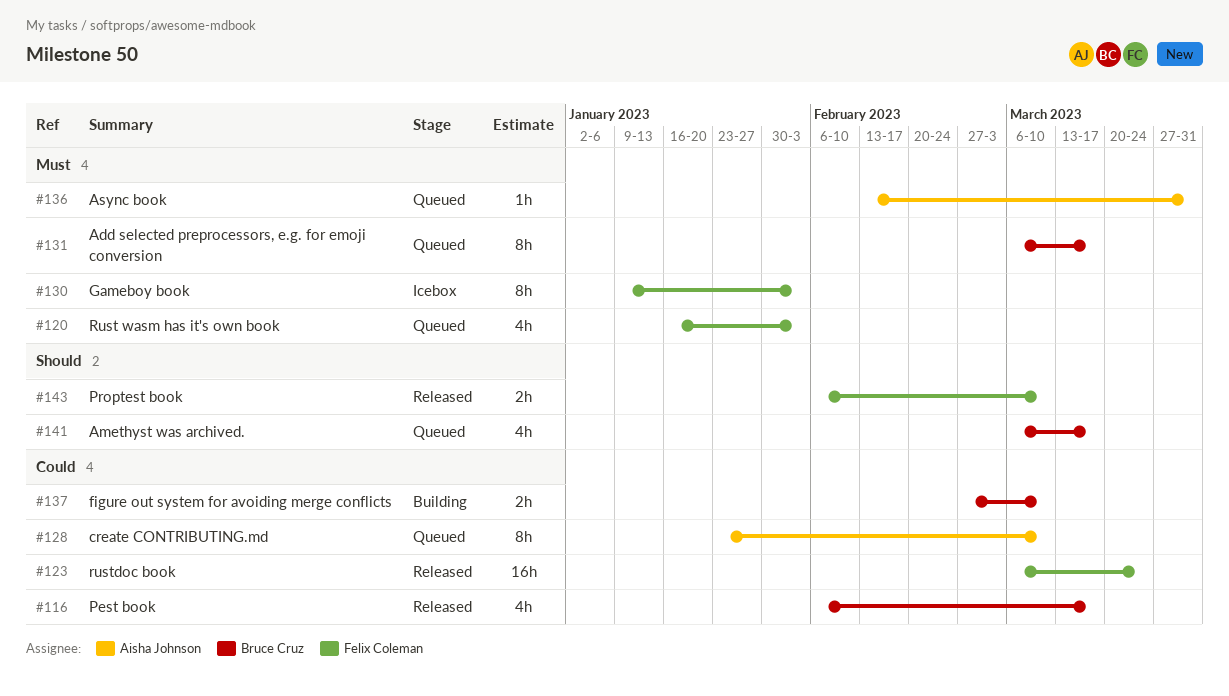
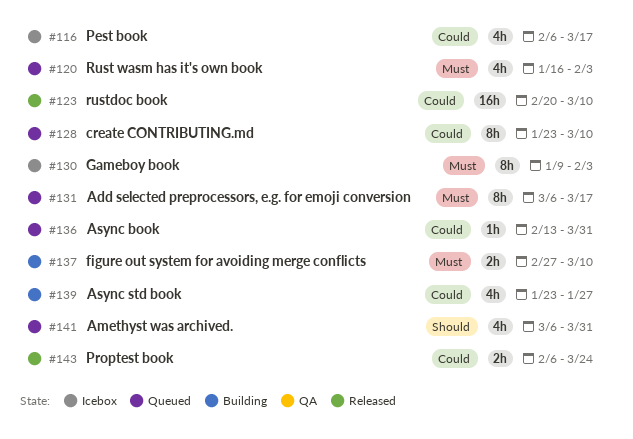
#116, status: Released -> Icebox
#123, start: Mar 6 -> Feb 20
#123, due: Mar 24 -> Mar 10
#136, priority: Must -> Could
#137, priority: Could -> Must
#139: none -> present
#141, due: Mar 17 -> Mar 31
#143, priority: Should -> Could
#143, due: Mar 10 -> Mar 24

